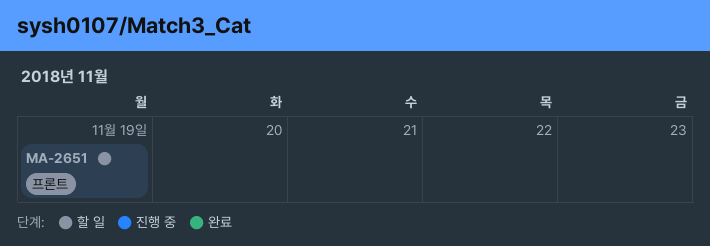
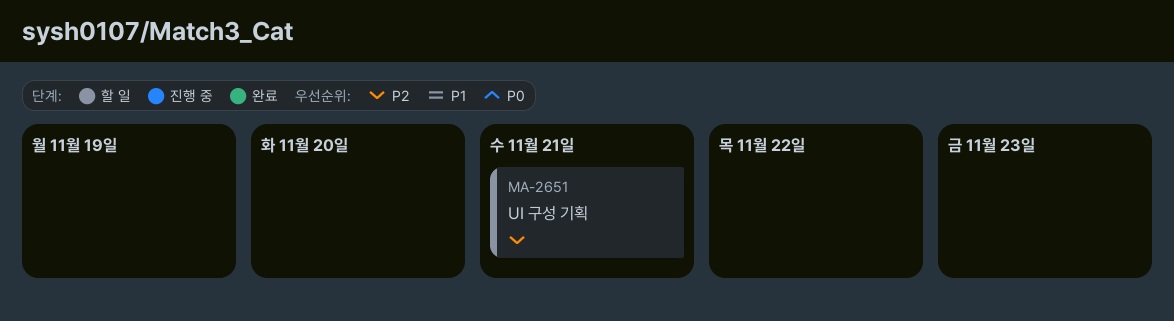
MA-2651, due: Nov 19 -> Nov 21

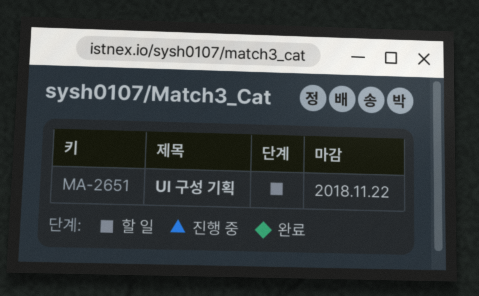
MA-2651, due: Nov 21 -> Nov 22

